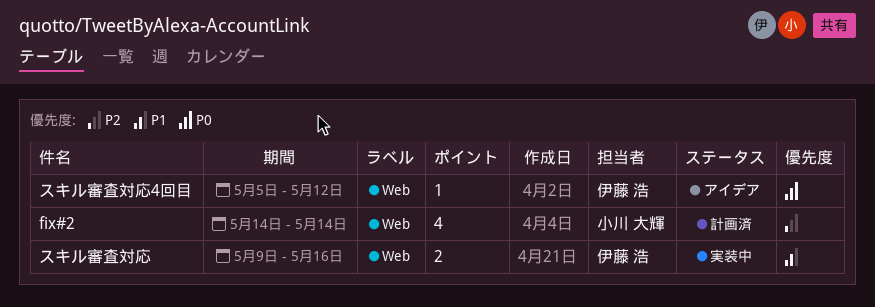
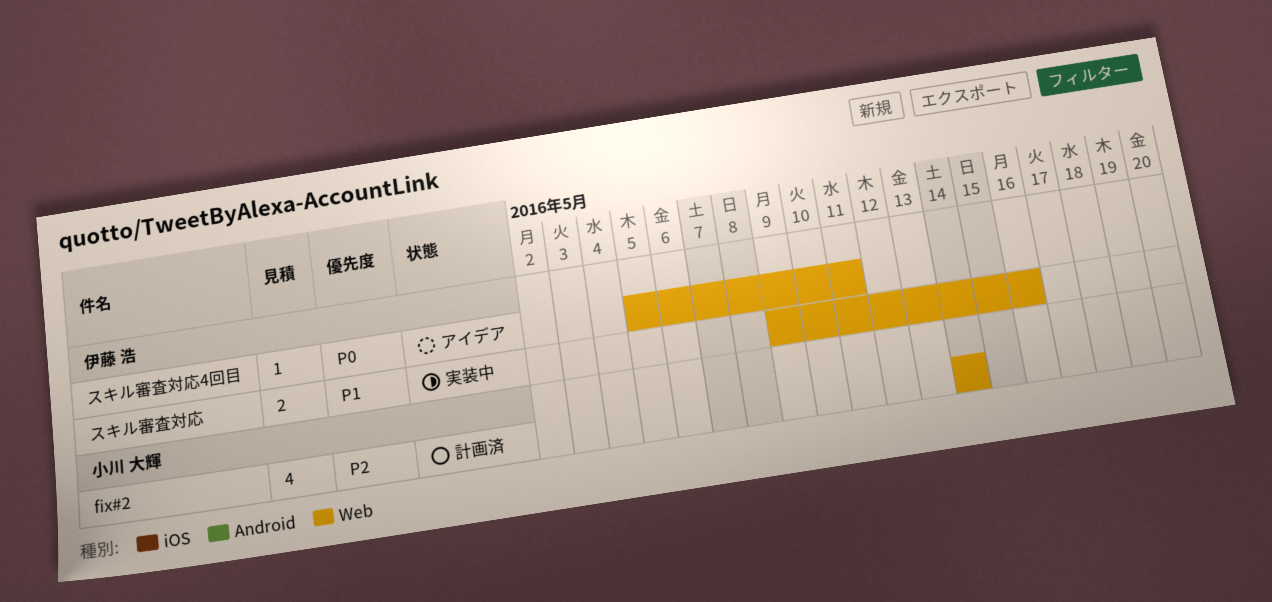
スキル審査対応4回目, due: May 12 -> May 11

